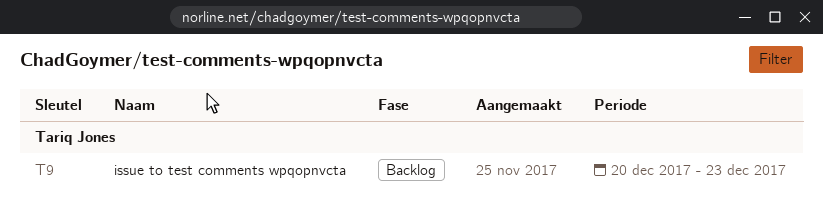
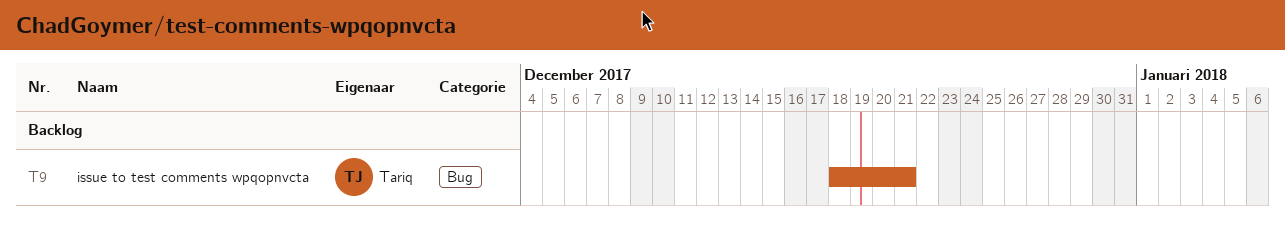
T9, start: Dec 20 -> Dec 18
T9, due: Dec 23 -> Dec 21

